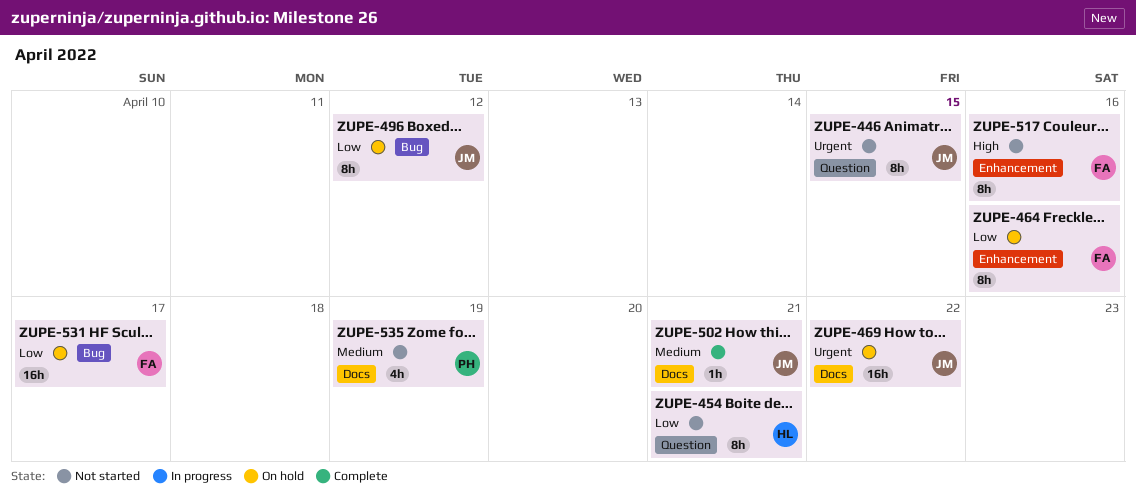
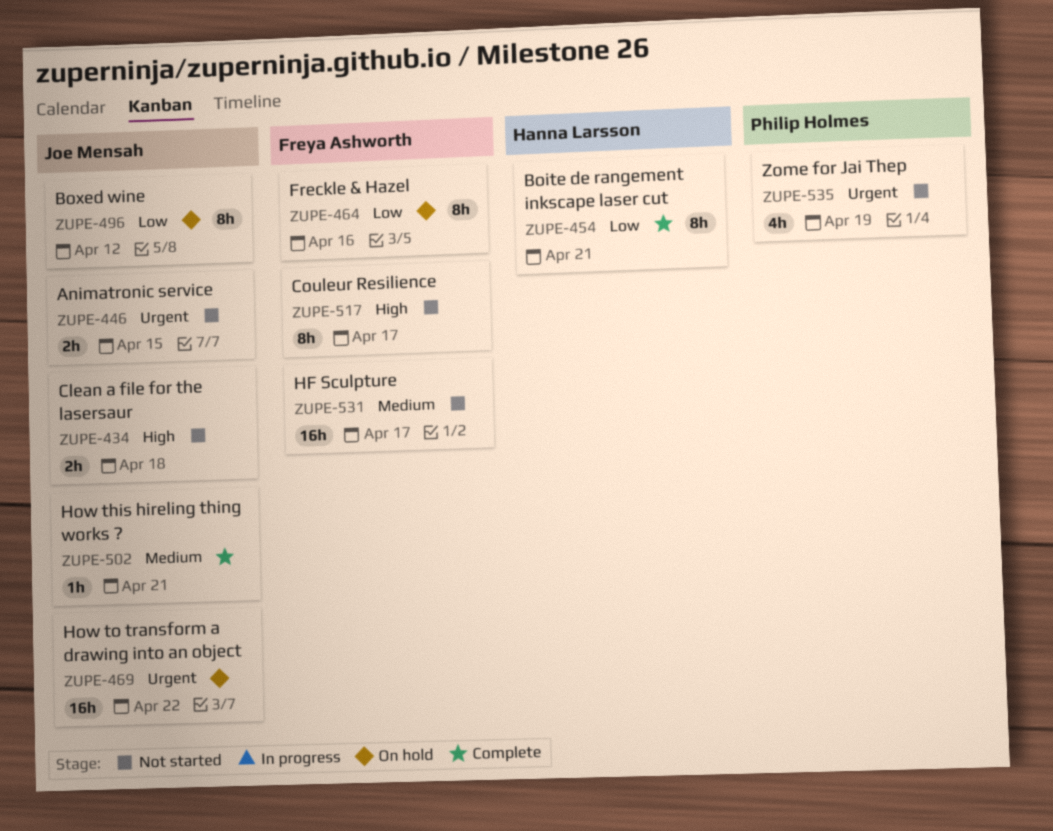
ZUPE-434: none -> present
ZUPE-446, estimate: 8h -> 2h
ZUPE-454, status: Not started -> Complete
ZUPE-517, due: Apr 16 -> Apr 17
ZUPE-531, status: On hold -> Not started
ZUPE-531, priority: Low -> Medium
ZUPE-535, priority: Medium -> Urgent

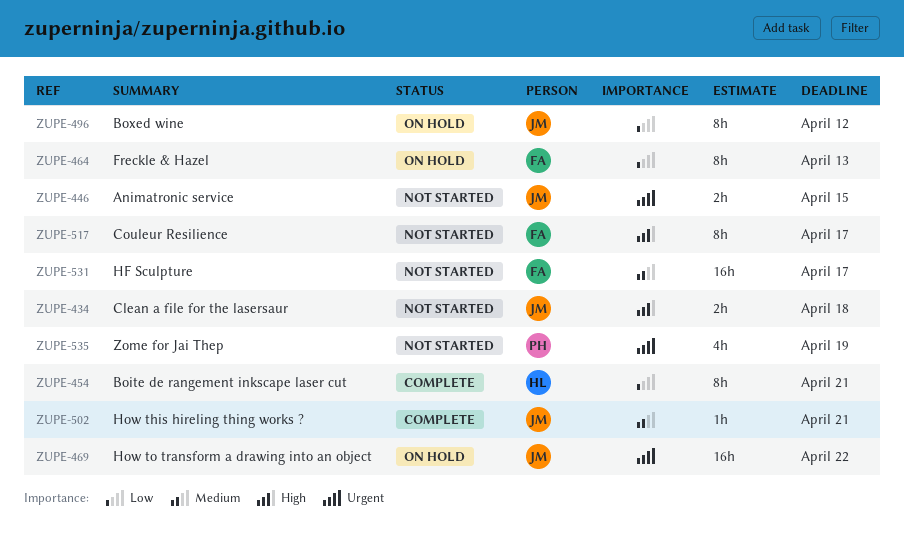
ZUPE-464, due: Apr 16 -> Apr 13

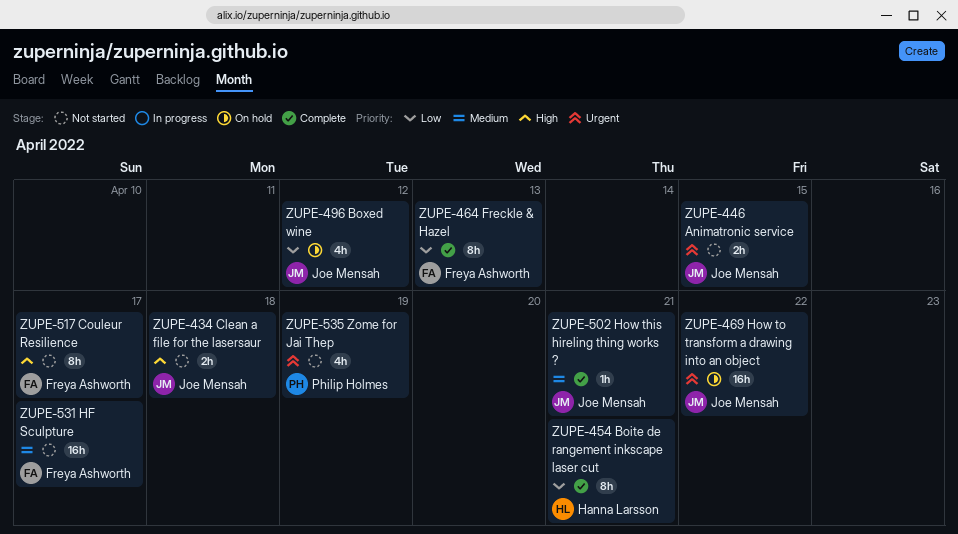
ZUPE-464, status: On hold -> Complete
ZUPE-496, estimate: 8h -> 4h

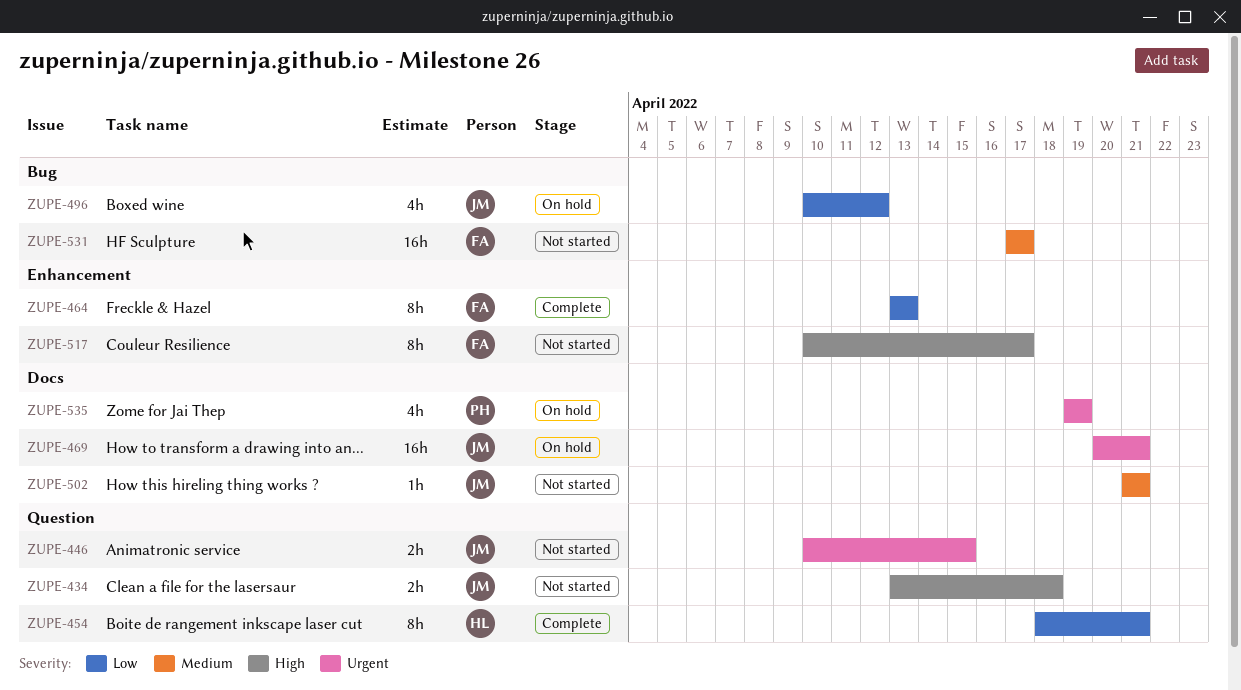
ZUPE-469, due: Apr 22 -> Apr 21
ZUPE-502, status: Complete -> Not started
ZUPE-535, status: Not started -> On hold

